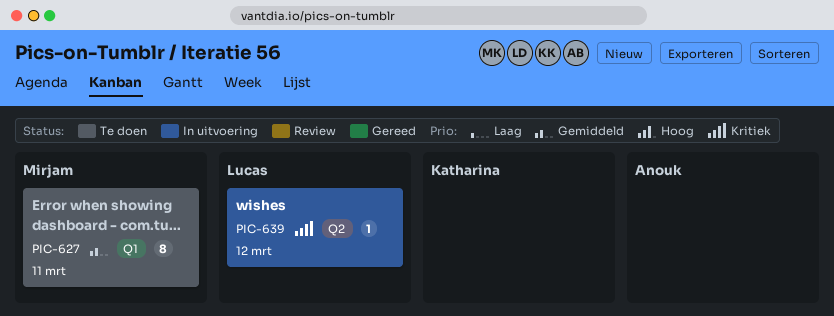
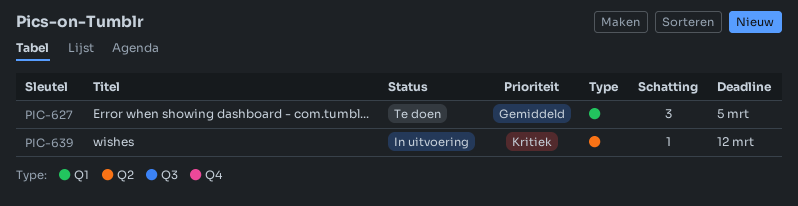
PIC-627, estimate: 8 -> 3
PIC-627, due: Mar 11 -> Mar 5

